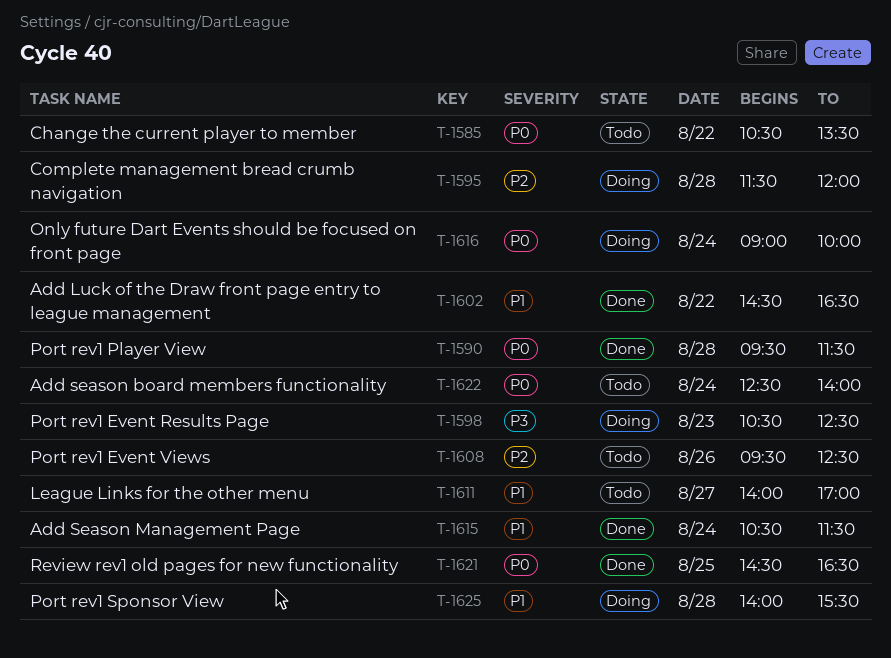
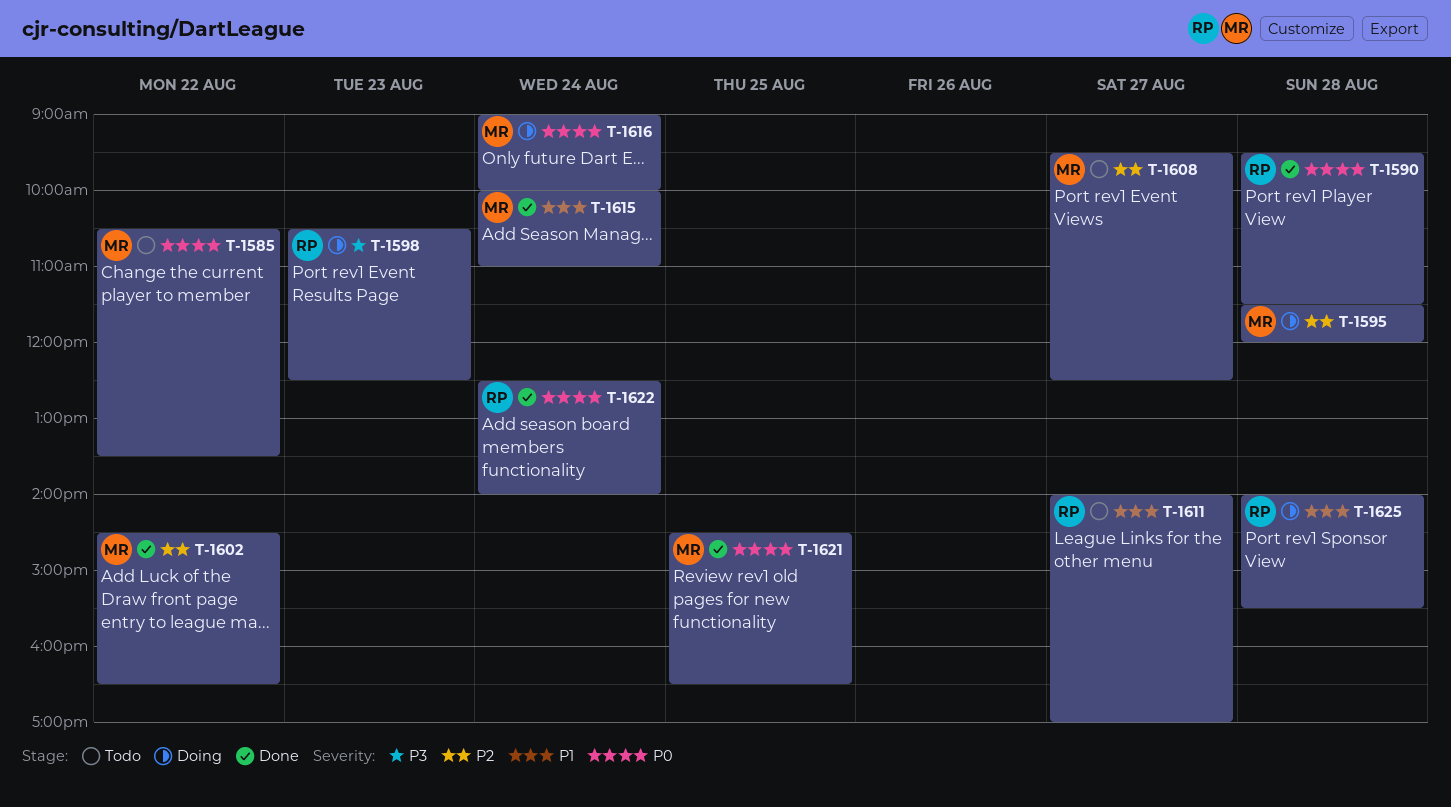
T-1602, priority: P1 -> P2
T-1608, day: Aug 26 -> Aug 27
T-1615, begins: 10:30 -> 10:00
T-1615, ends: 11:30 -> 11:00
T-1622, status: Todo -> Done

